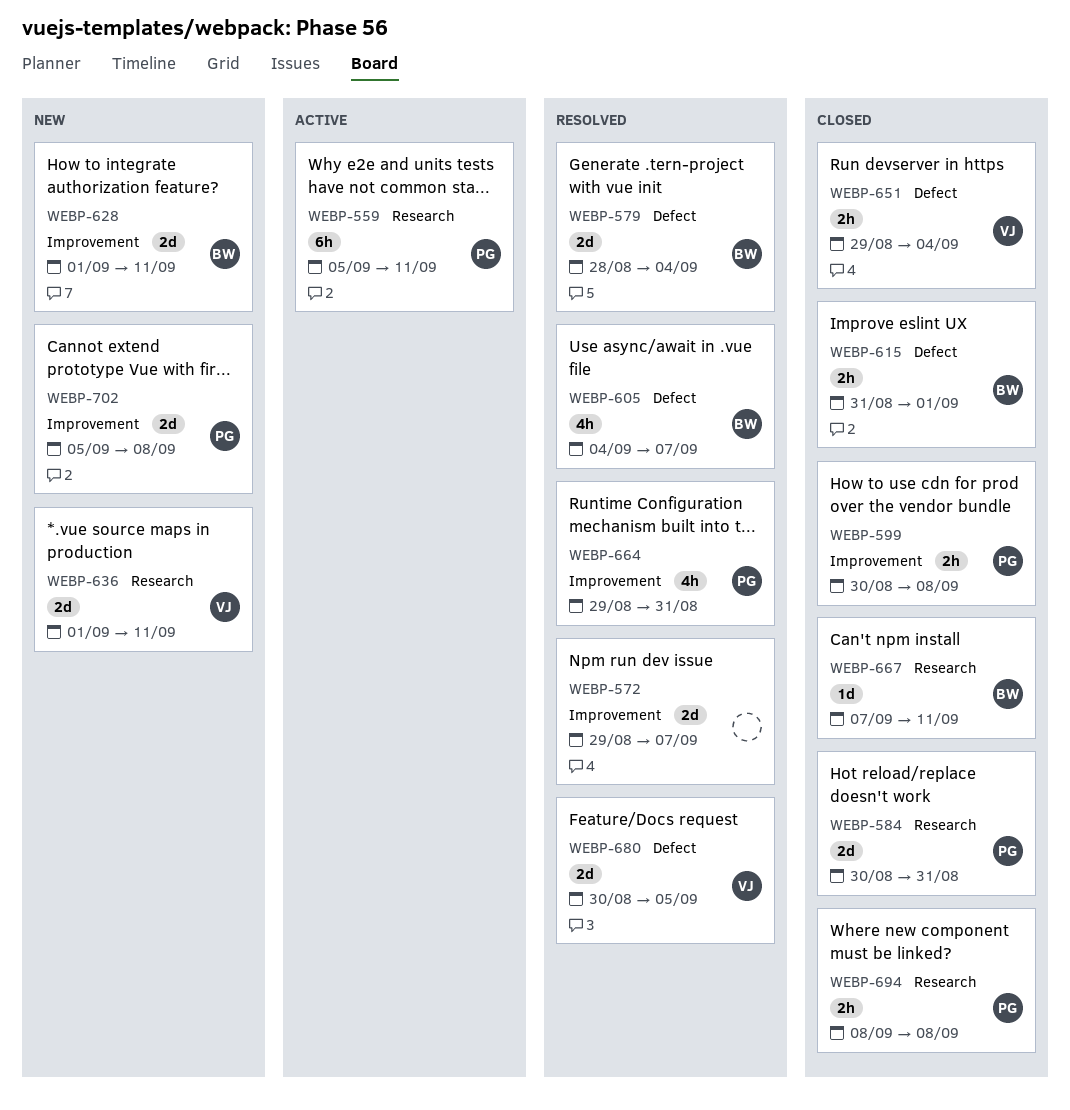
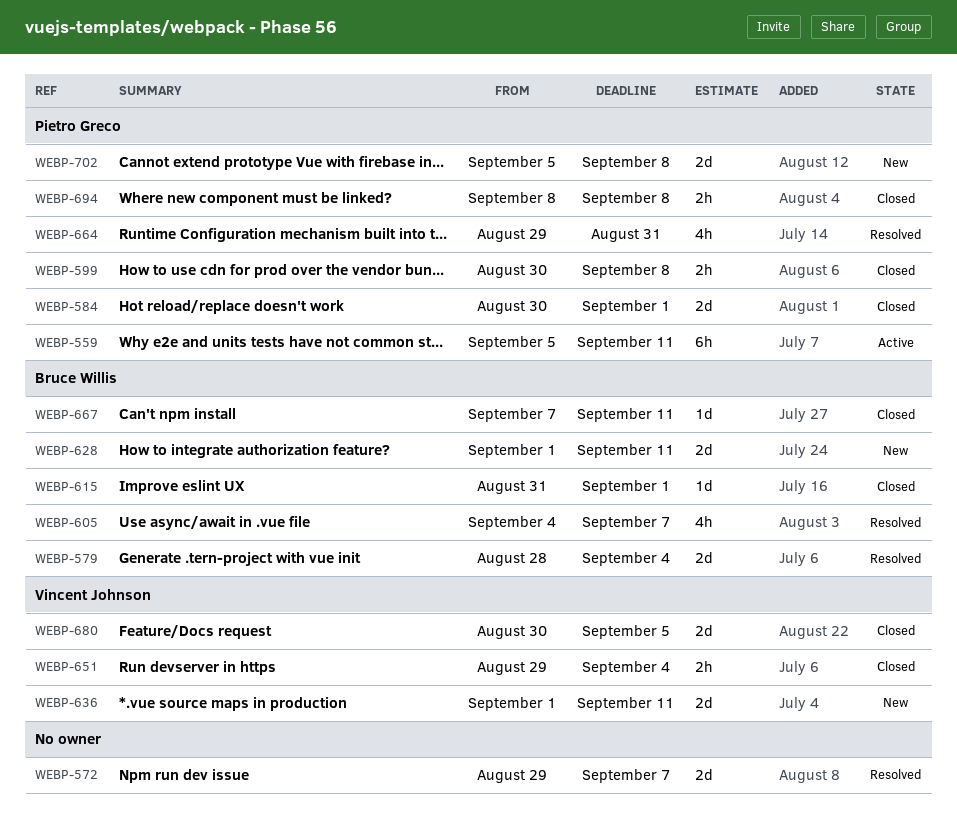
WEBP-584, due: Aug 31 -> Sep 1
WEBP-615, estimate: 2h -> 1d
WEBP-680, status: Resolved -> Closed

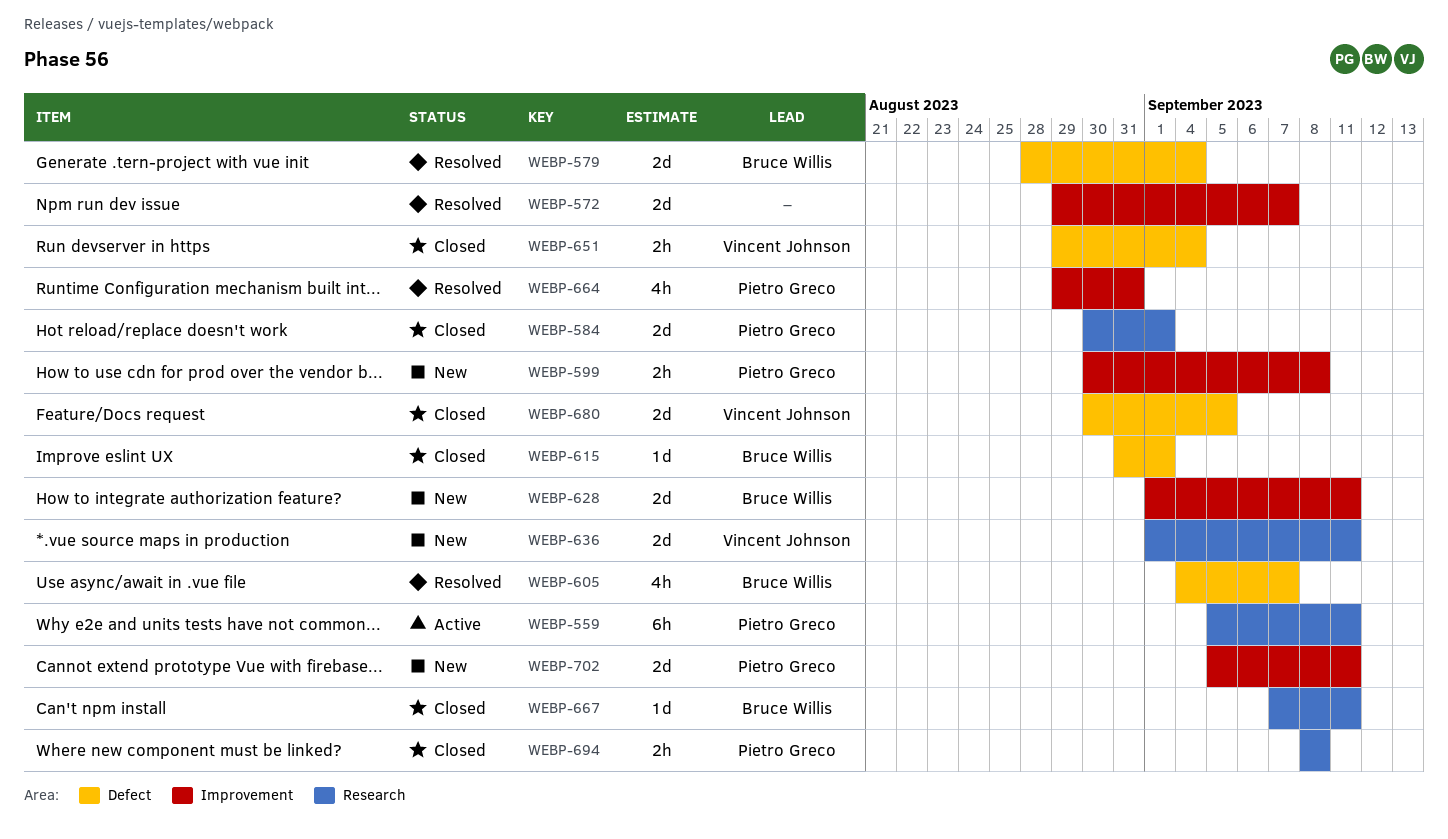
WEBP-599, status: Closed -> New
WEBP-702, due: Sep 8 -> Sep 11

